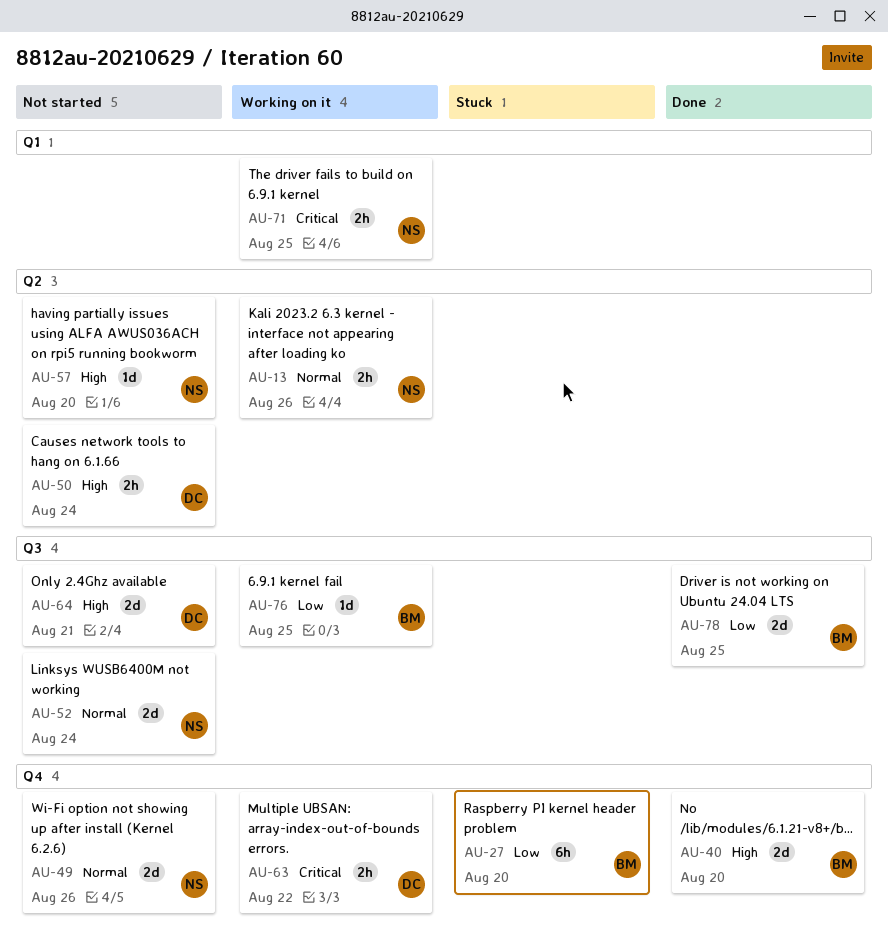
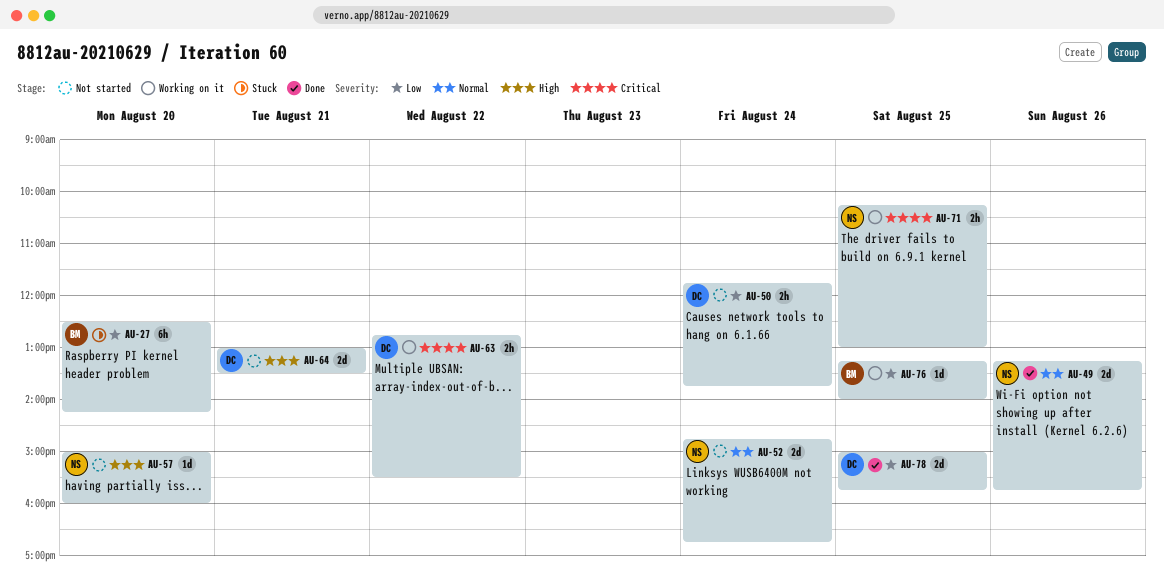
AU-13: present -> none
AU-40: present -> none
AU-49, status: Not started -> Done
AU-50, priority: High -> Low
AU-78, owner: BM -> DC

